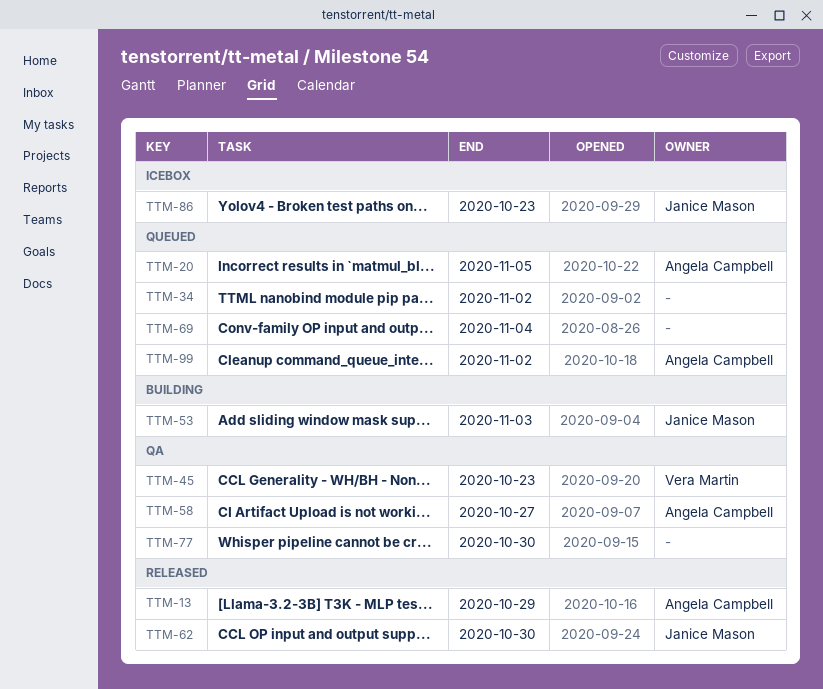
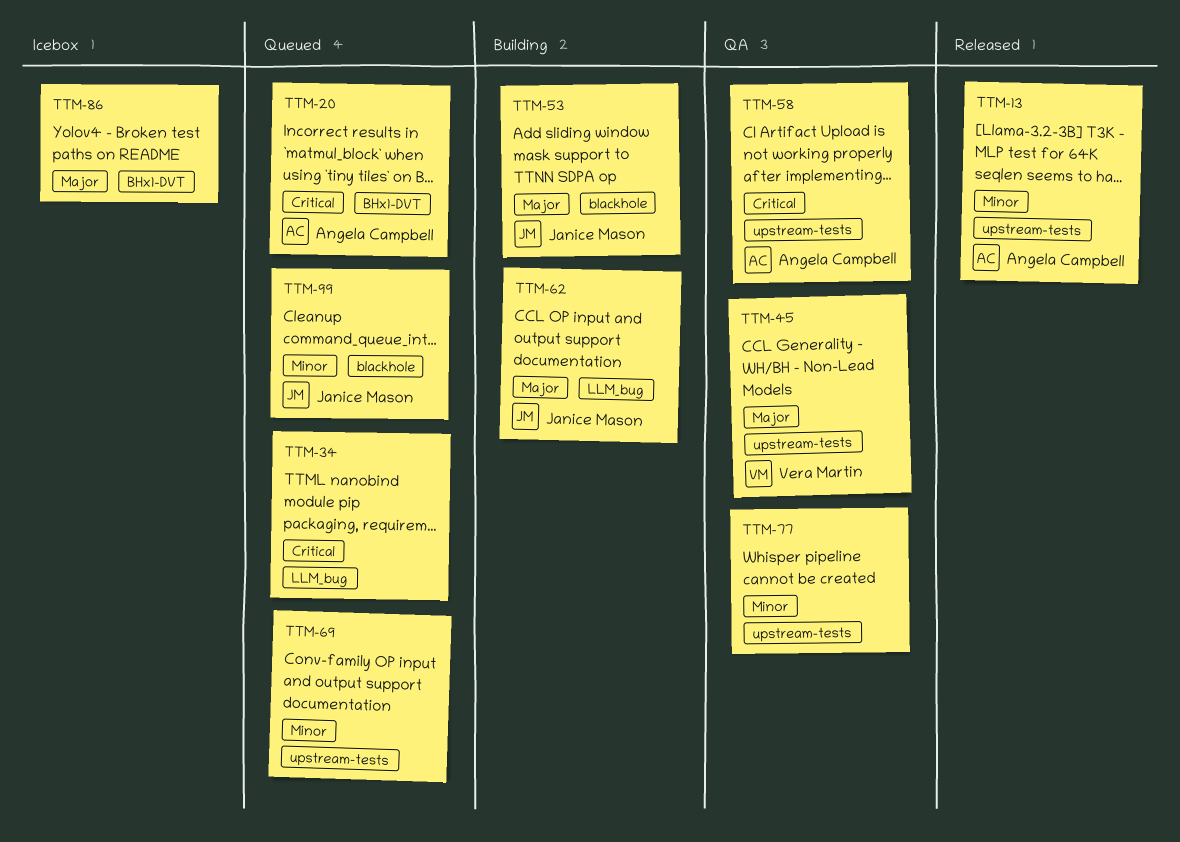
TTM-62, status: Released -> Building
TTM-86, owner: Janice Mason -> none
TTM-99, owner: Angela Campbell -> Janice Mason

